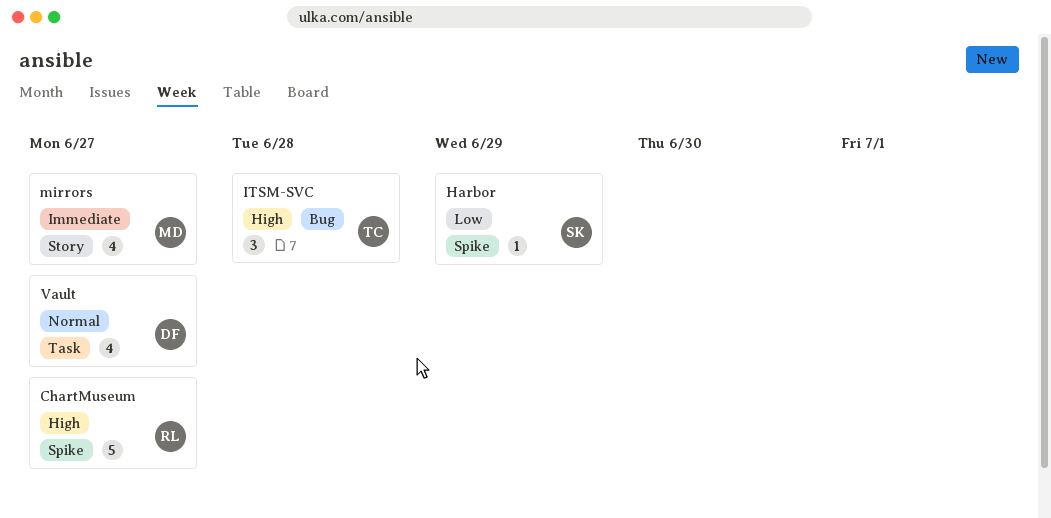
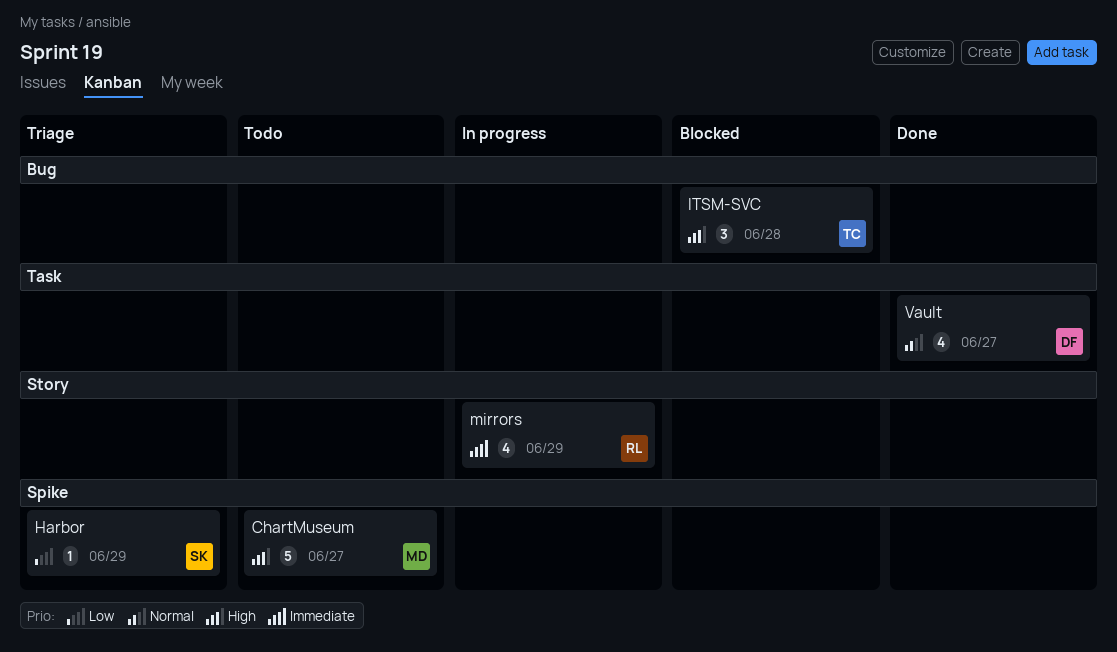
ChartMuseum, owner: RL -> MD
mirrors, owner: MD -> RL
mirrors, due: Jun 27 -> Jun 29

